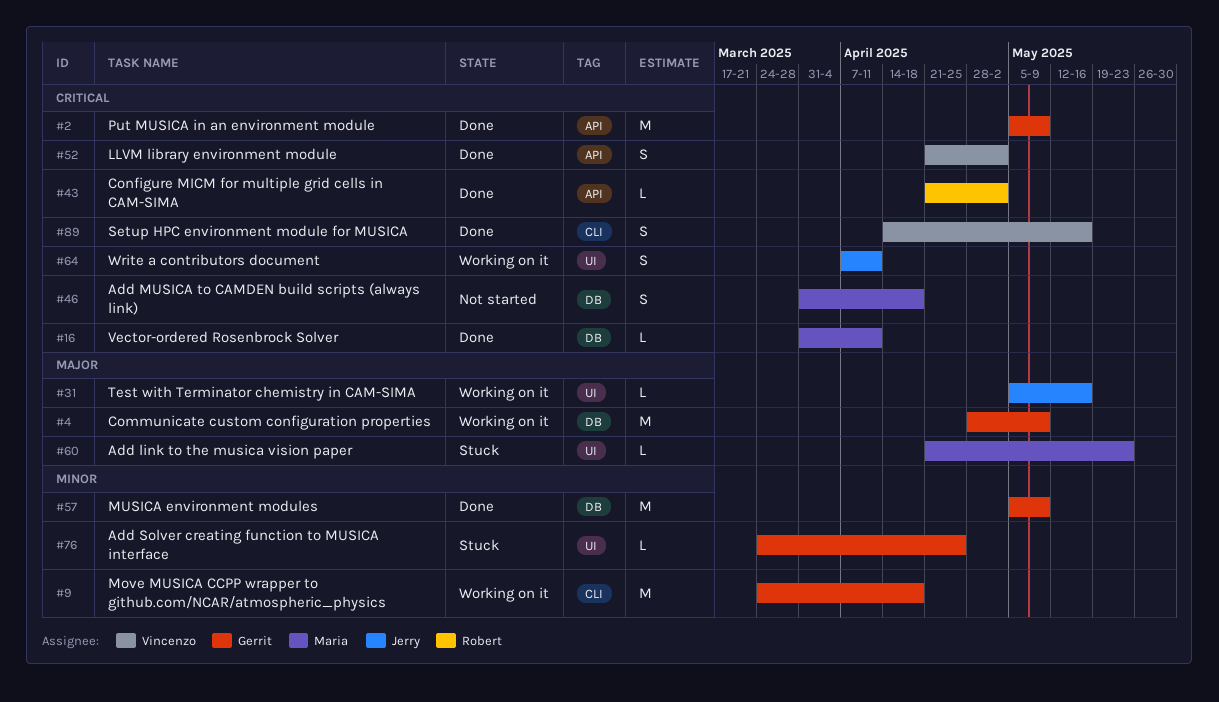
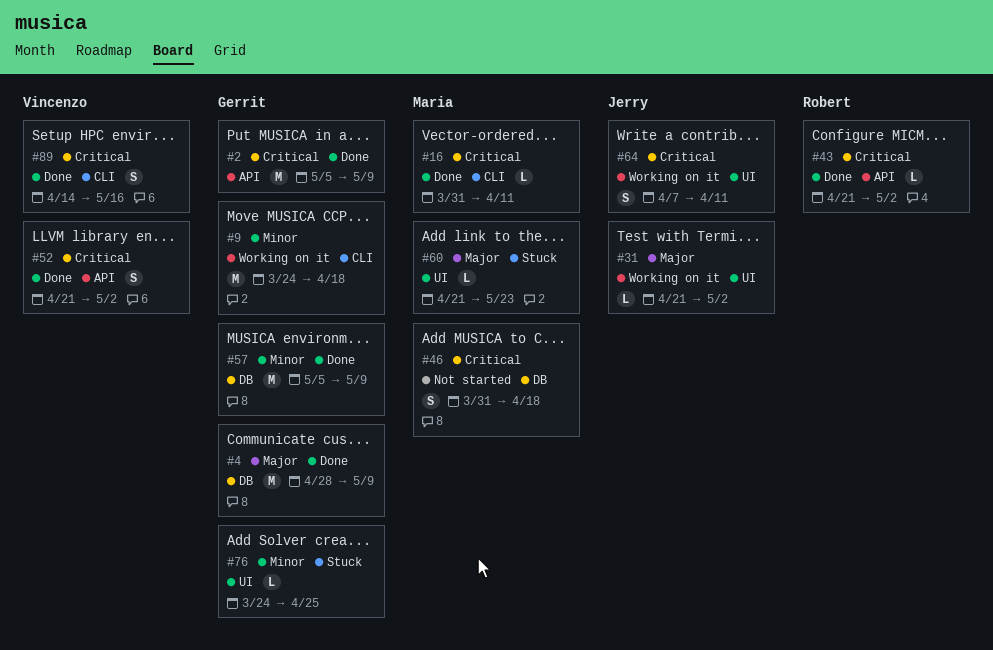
#4, status: Working on it -> Done
#16, label: DB -> CLI
#31, start: May 5 -> Apr 21
#31, due: May 16 -> May 2

